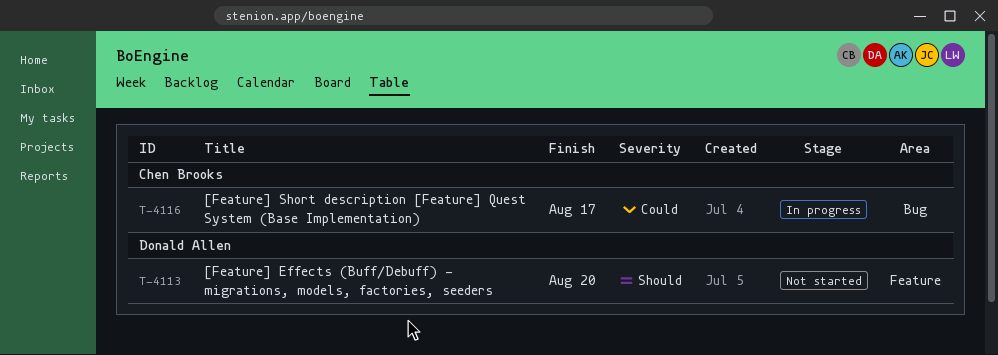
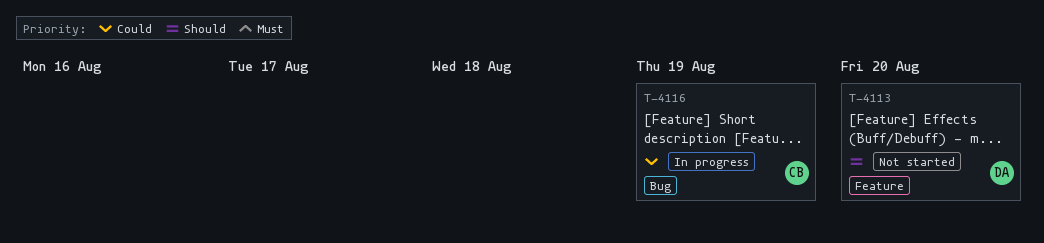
T-4116, due: Aug 17 -> Aug 19

